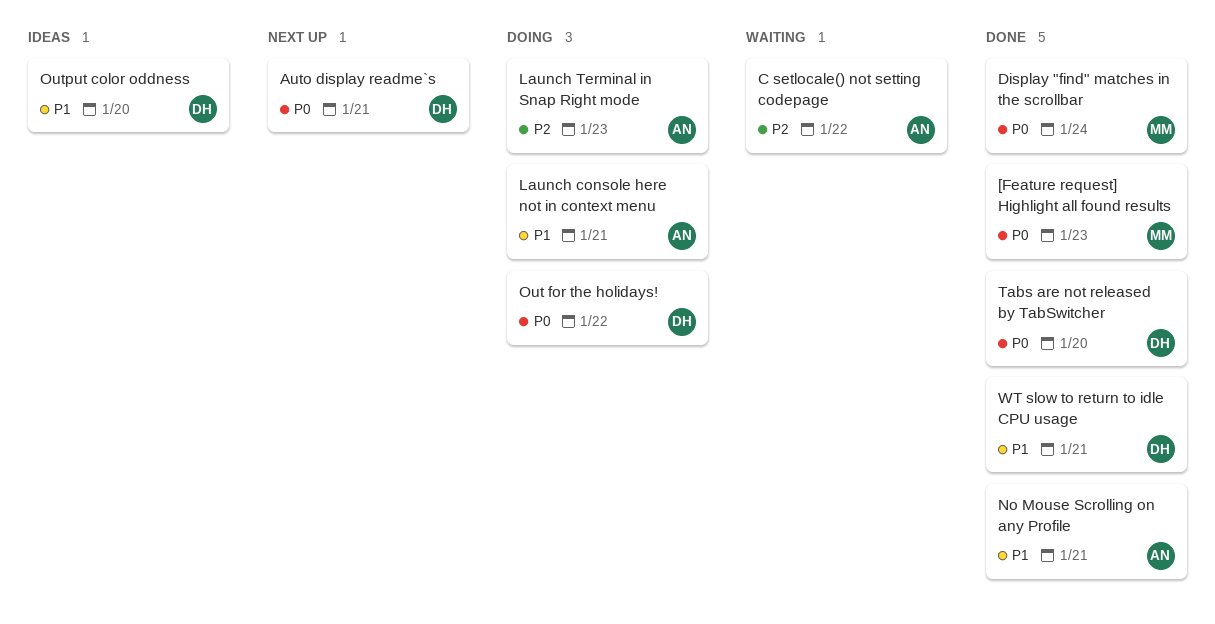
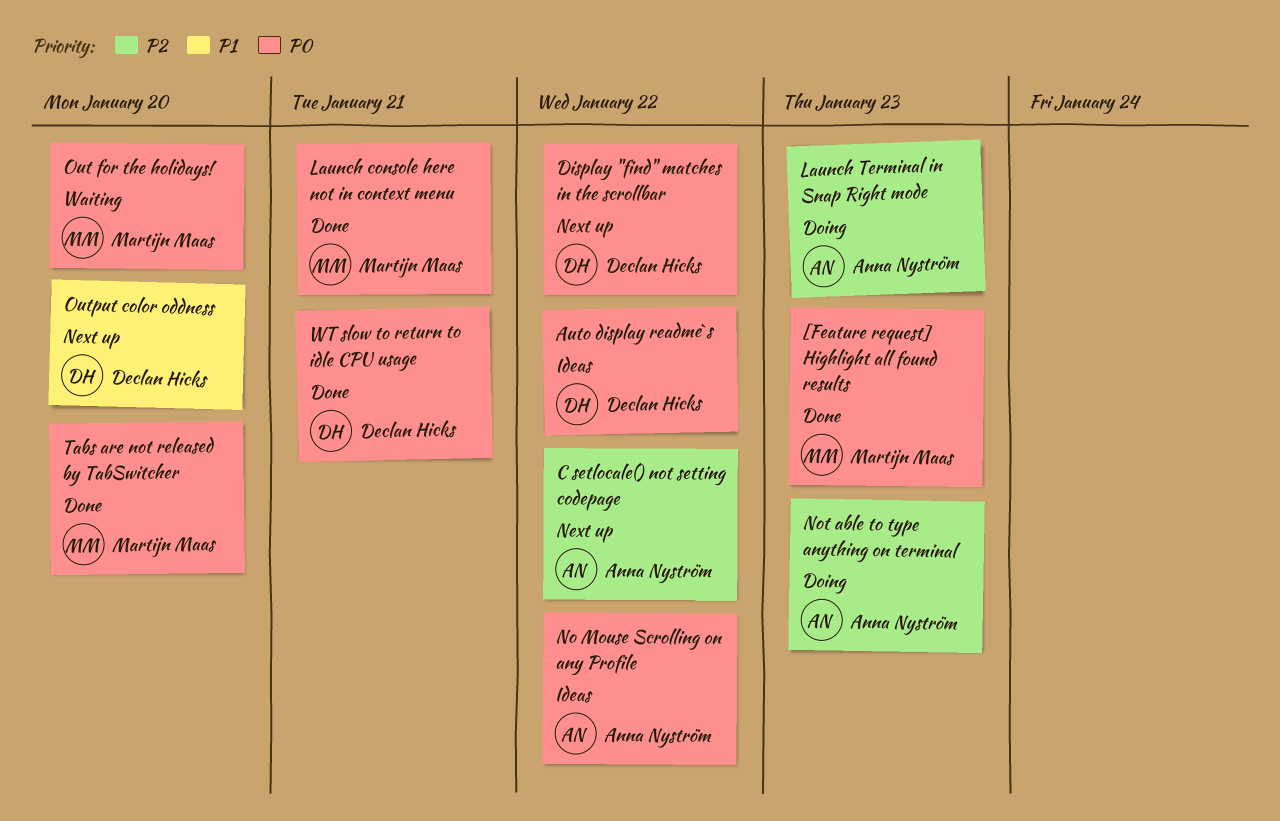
Auto display readme`s, status: Next up -> Ideas
Auto display readme`s, due: Jan 21 -> Jan 22
C setlocale() not setting codepage, status: Waiting -> Next up
Display "find" matches in the scrollbar, status: Done -> Next up
Display "find" matches in the scrollbar, owner: Martijn Maas -> Declan Hicks
Display "find" matches in the scrollbar, due: Jan 24 -> Jan 22
Launch console here not in context menu, status: Doing -> Done
Launch console here not in context menu, owner: Anna Nyström -> Martijn Maas
Launch console here not in context menu, priority: P1 -> P0
No Mouse Scrolling on any Profile, status: Done -> Ideas
No Mouse Scrolling on any Profile, priority: P1 -> P0
No Mouse Scrolling on any Profile, due: Jan 21 -> Jan 22
Not able to type anything on terminal: none -> present
Out for the holidays!, status: Doing -> Waiting
Out for the holidays!, owner: Declan Hicks -> Martijn Maas
Out for the holidays!, due: Jan 22 -> Jan 20
Output color oddness, status: Ideas -> Next up
Tabs are not released by TabSwitcher, owner: Declan Hicks -> Martijn Maas
WT slow to return to idle CPU usage, priority: P1 -> P0

